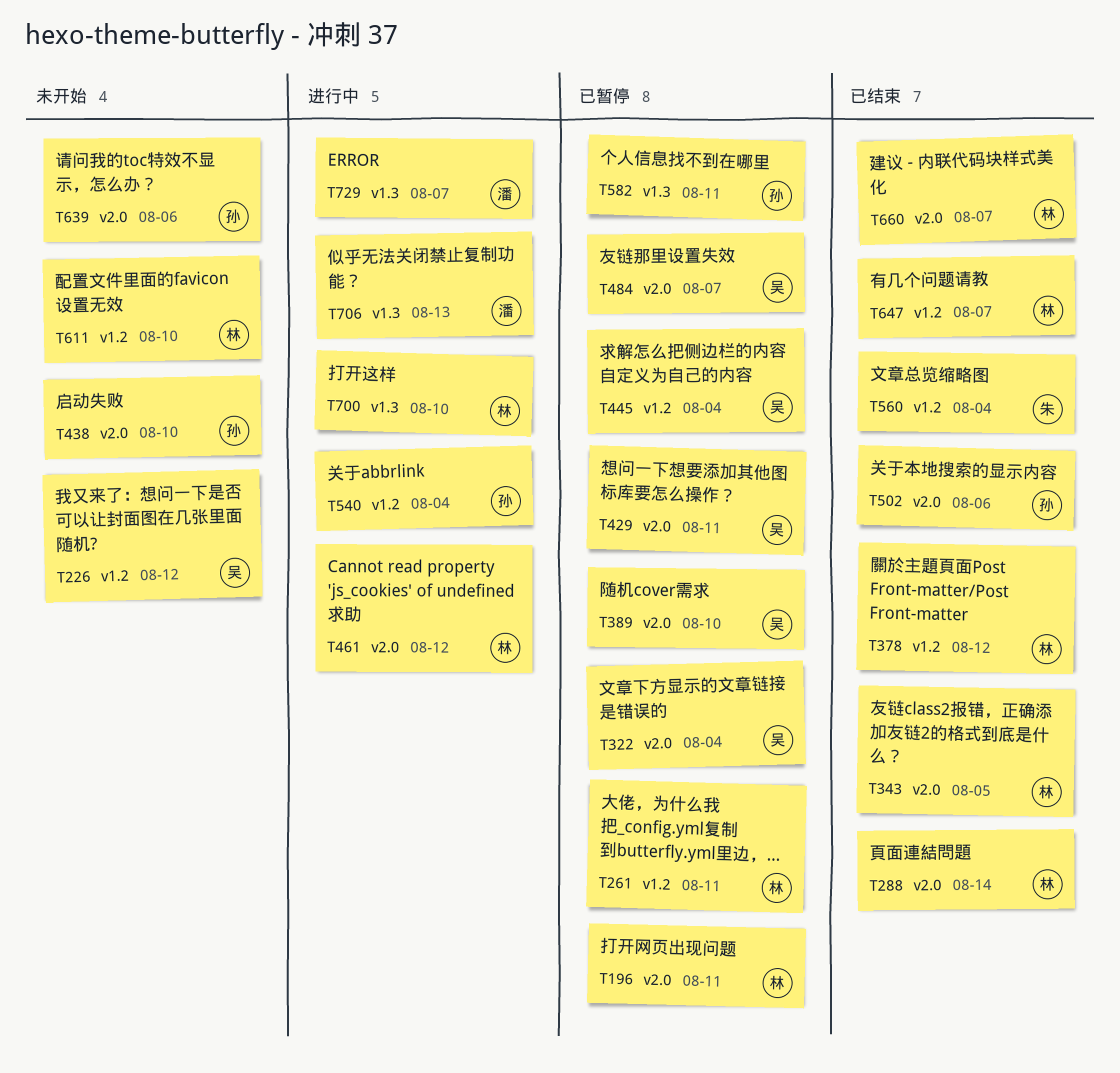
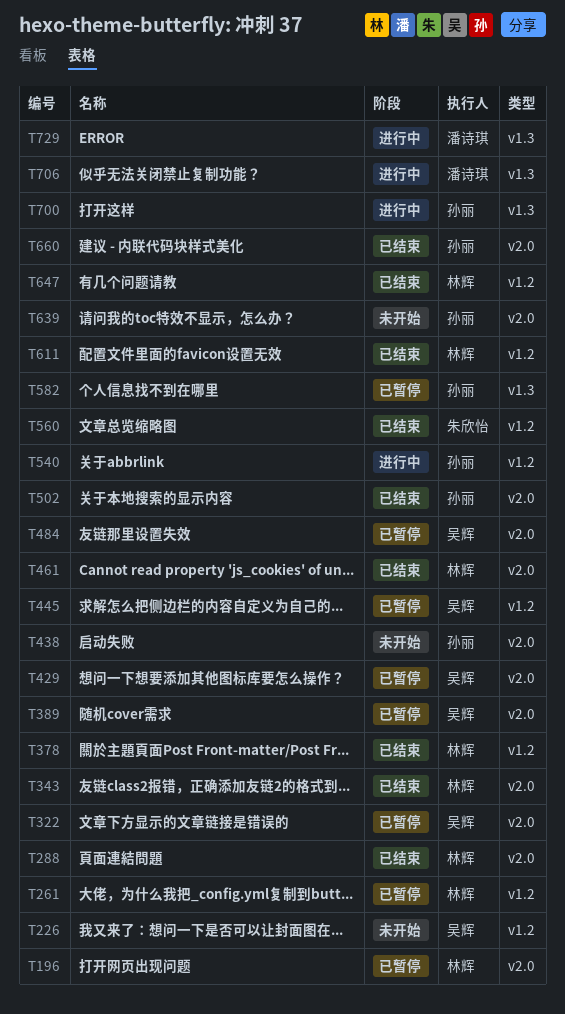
T461, status: 进行中 -> 已结束
T611, status: 未开始 -> 已结束
T660, owner: 林辉 -> 孙丽
T700, owner: 林辉 -> 孙丽

